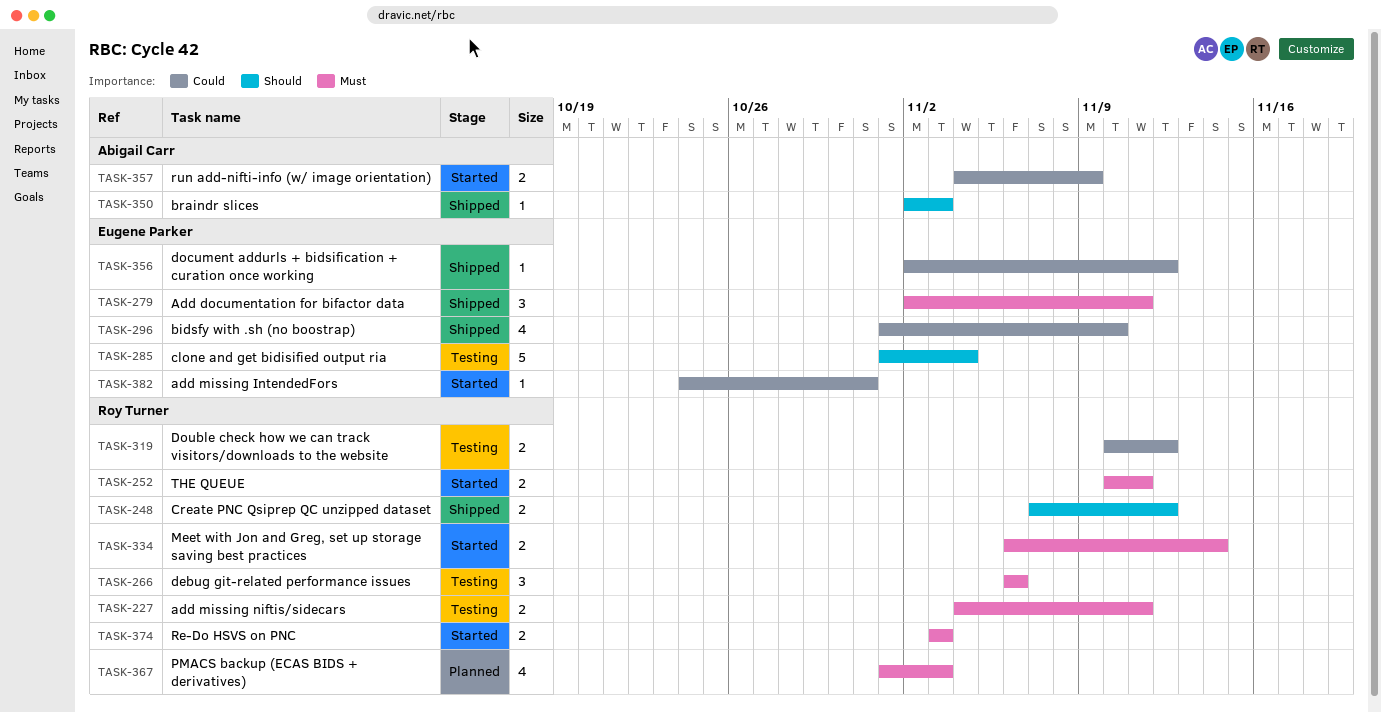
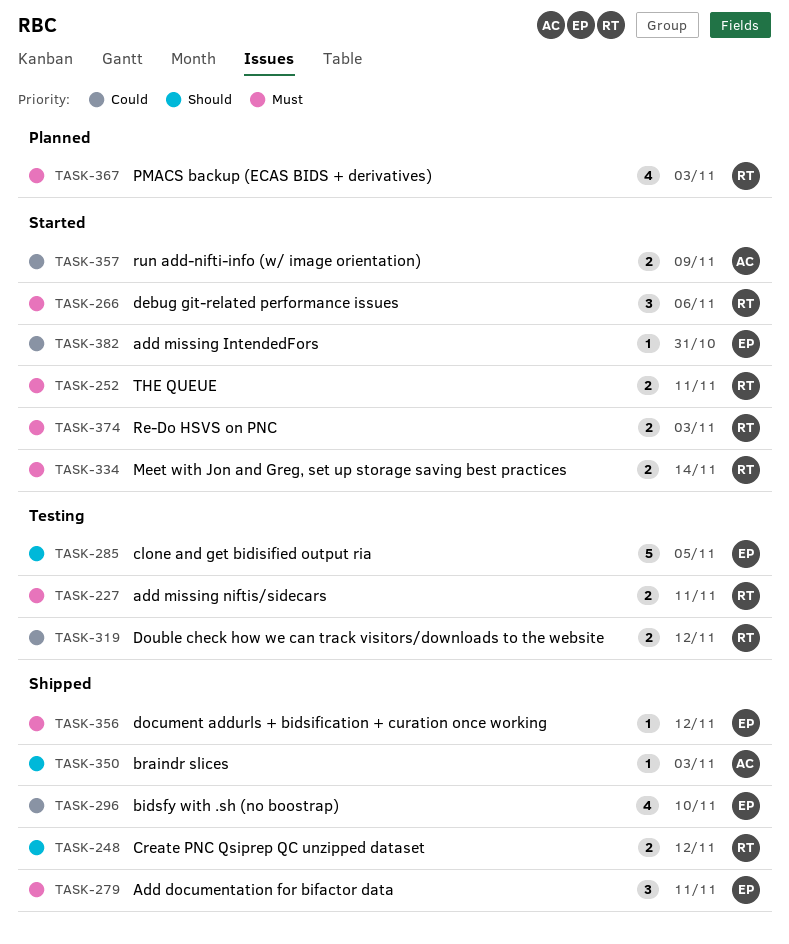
TASK-266, status: Testing -> Started
TASK-285, due: Nov 4 -> Nov 5
TASK-356, priority: Could -> Must

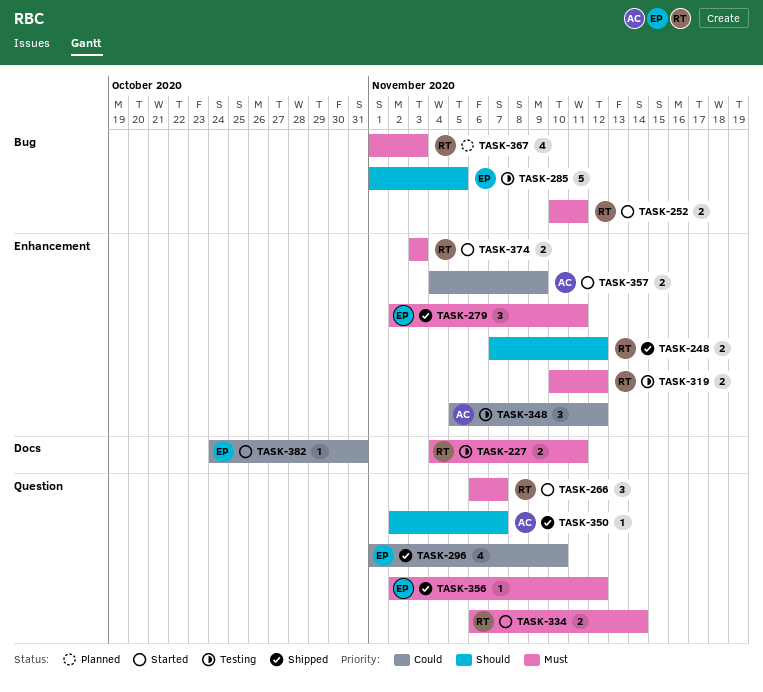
TASK-266, due: Nov 6 -> Nov 7
TASK-319, priority: Could -> Must
TASK-348: none -> present
TASK-350, due: Nov 3 -> Nov 7

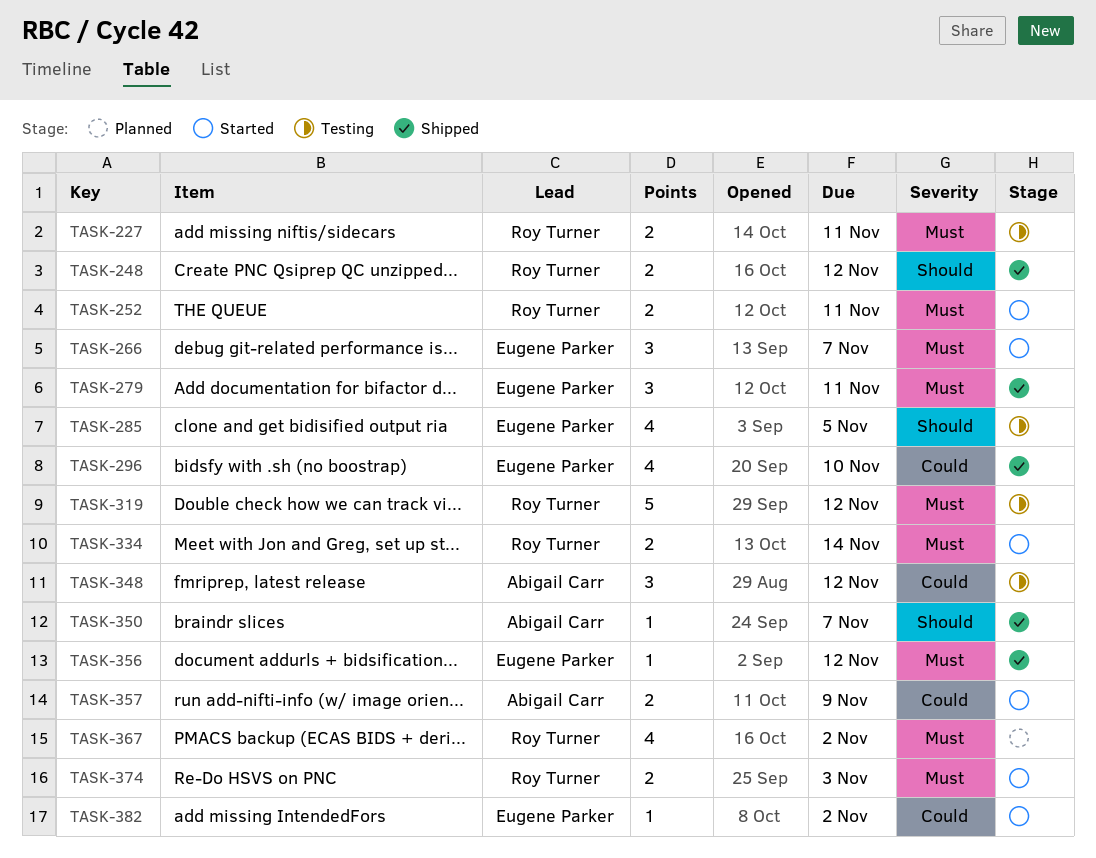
TASK-266, owner: Roy Turner -> Eugene Parker
TASK-285, estimate: 5 -> 4
TASK-319, estimate: 2 -> 5
TASK-367, due: Nov 3 -> Nov 2
TASK-382, due: Oct 31 -> Nov 2

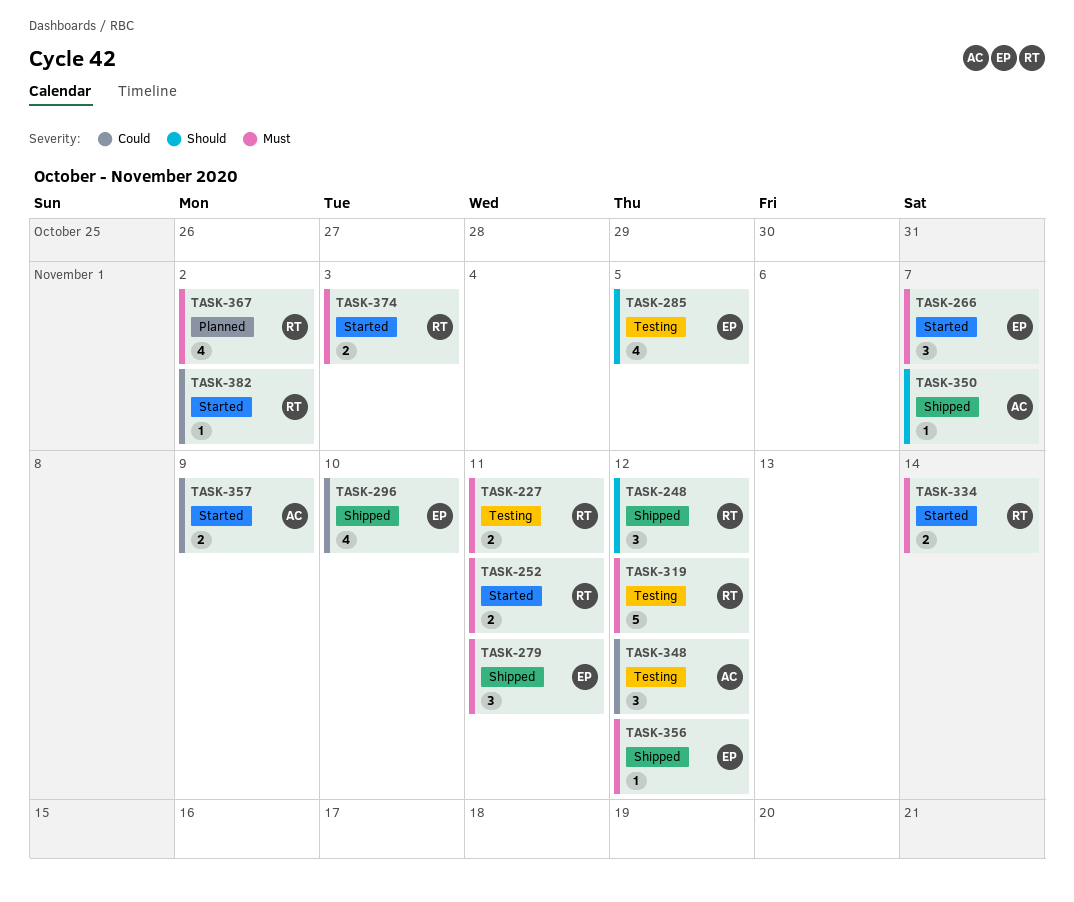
TASK-248, estimate: 2 -> 3
TASK-382, owner: Eugene Parker -> Roy Turner

